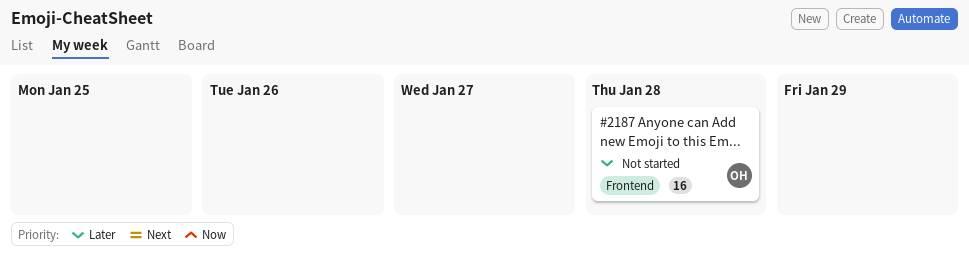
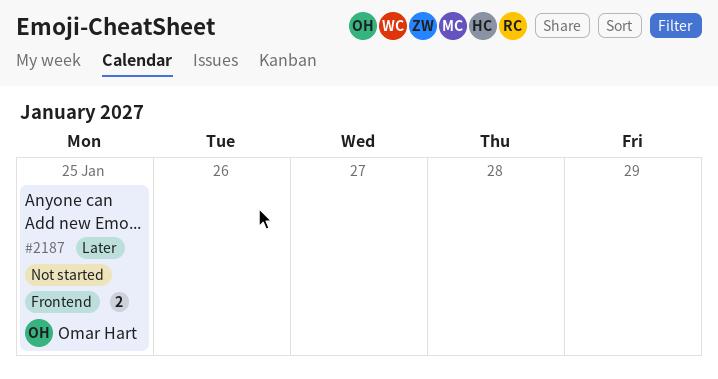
#2187, estimate: 16 -> 2
#2187, due: Jan 28 -> Jan 25

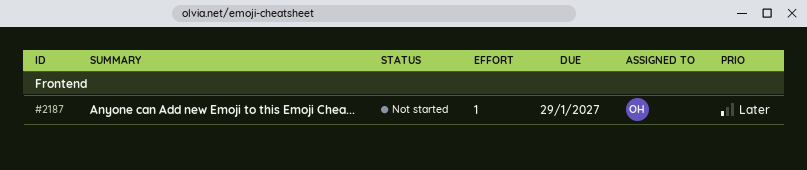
#2187, estimate: 2 -> 1
#2187, due: Jan 25 -> Jan 29

